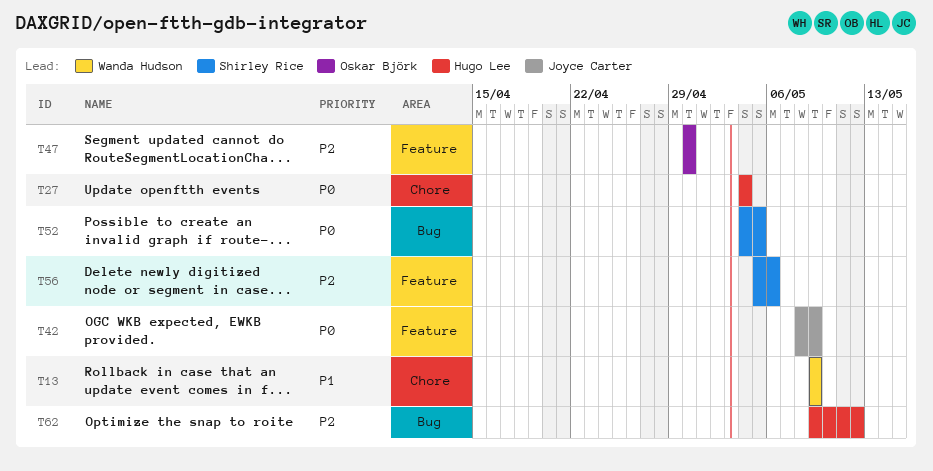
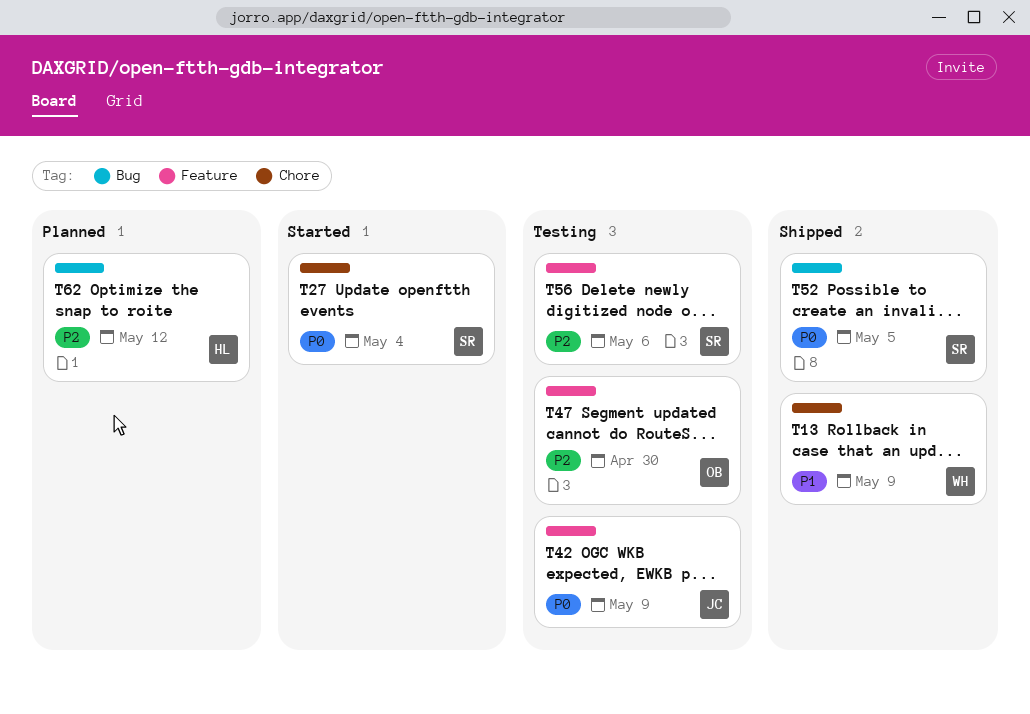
T27, owner: Hugo Lee -> Shirley Rice

